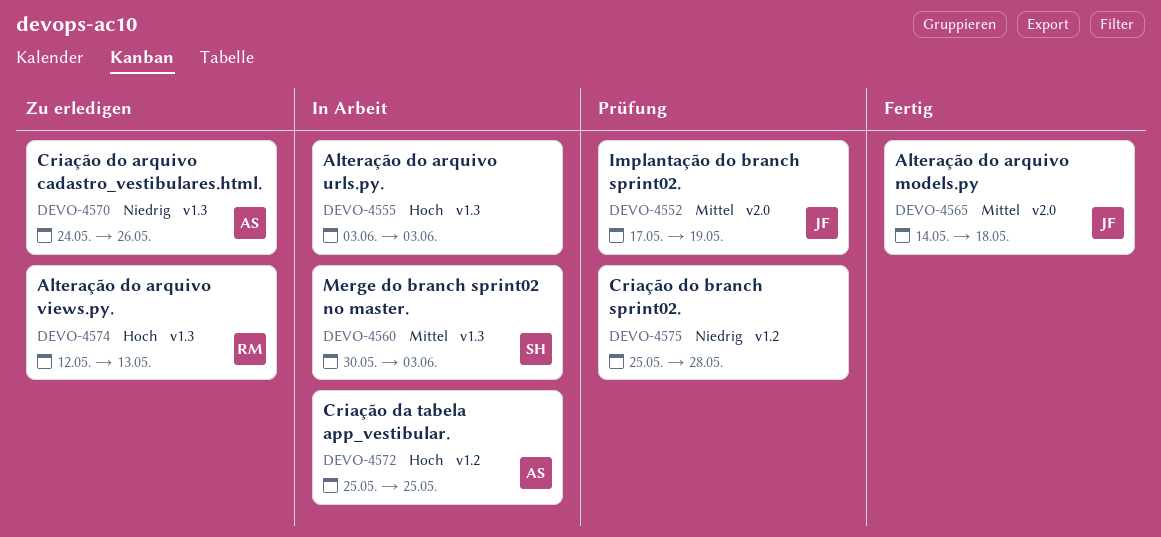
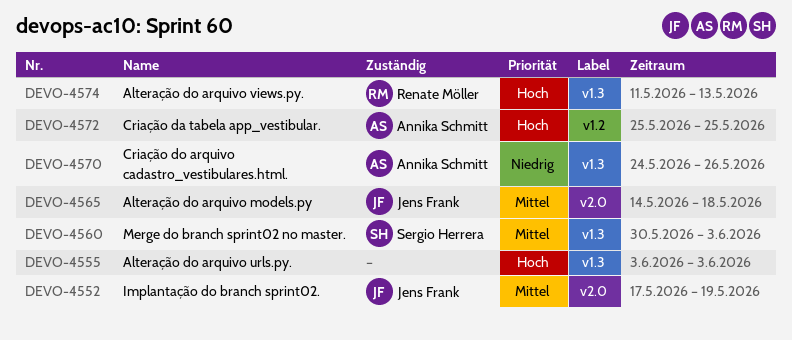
DEVO-4574, start: May 12 -> May 11
DEVO-4575: present -> none

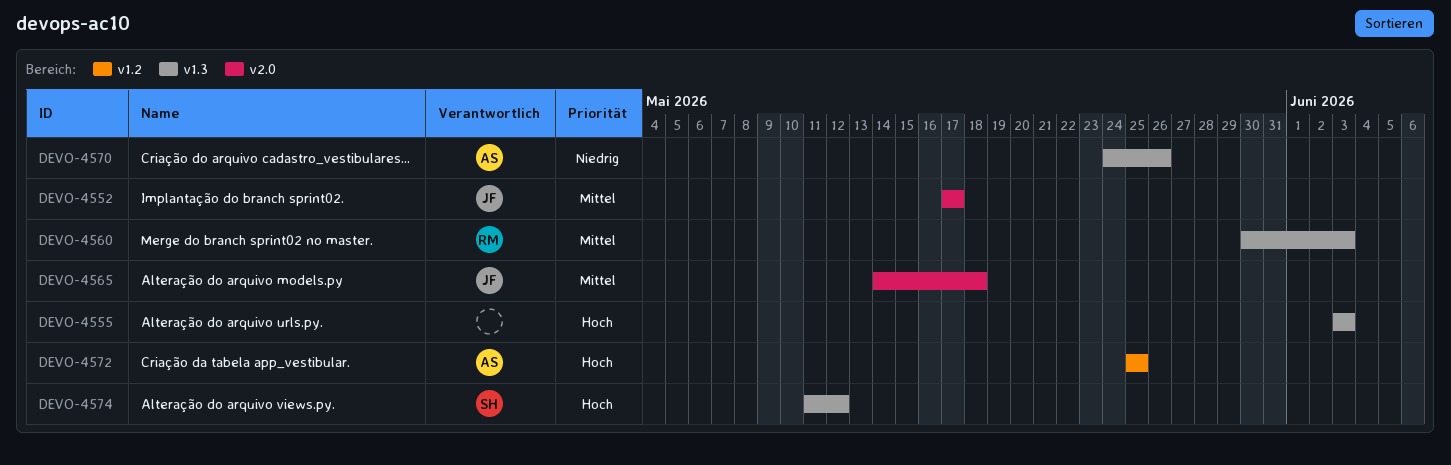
DEVO-4552, due: May 19 -> May 17
DEVO-4560, owner: Sergio Herrera -> Renate Möller
DEVO-4574, owner: Renate Möller -> Sergio Herrera
DEVO-4574, due: May 13 -> May 12

